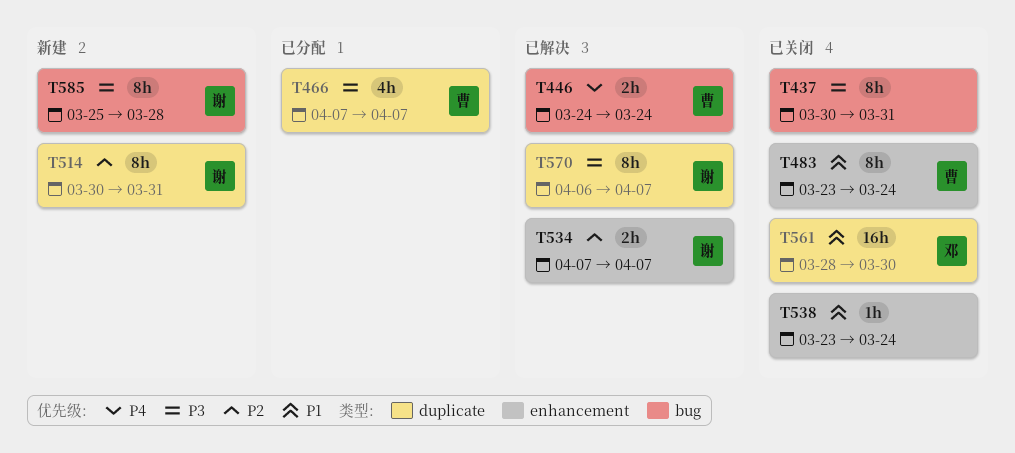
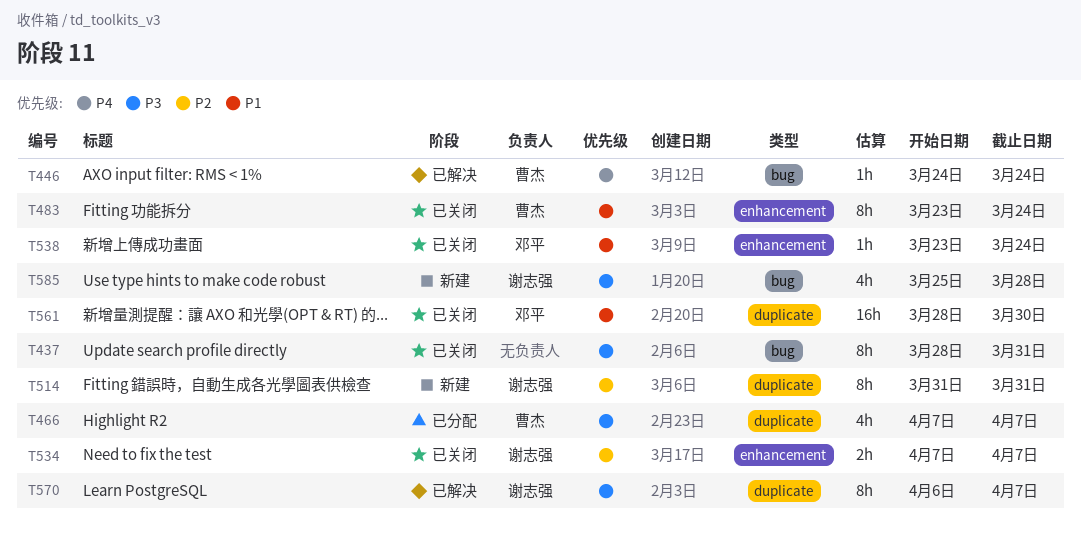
T437, start: Mar 30 -> Mar 28
T446, estimate: 2h -> 1h
T514, start: Mar 30 -> Mar 31
T534, status: 已解决 -> 已关闭
T538, owner: none -> 邓平
T585, estimate: 8h -> 4h

